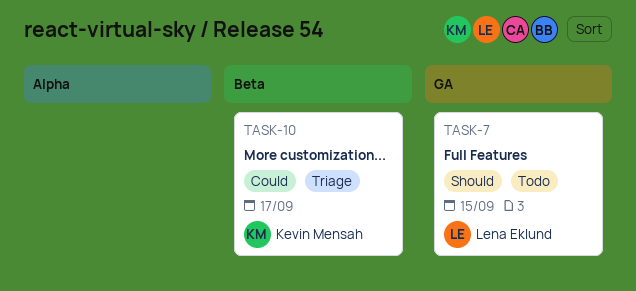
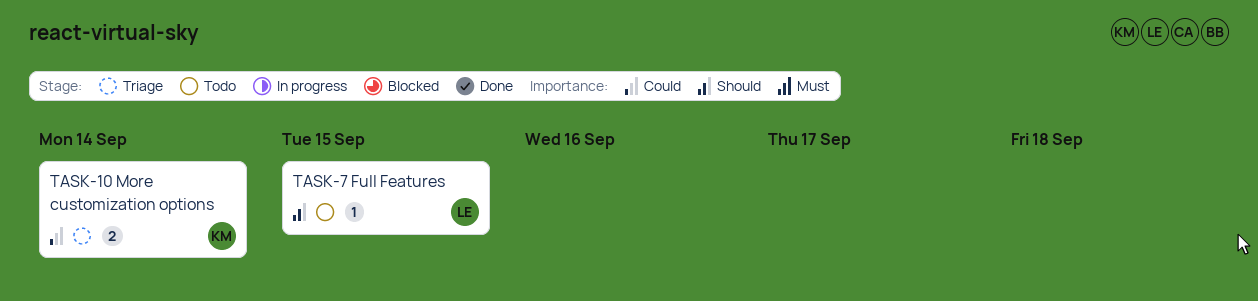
TASK-10, due: Sep 17 -> Sep 14

